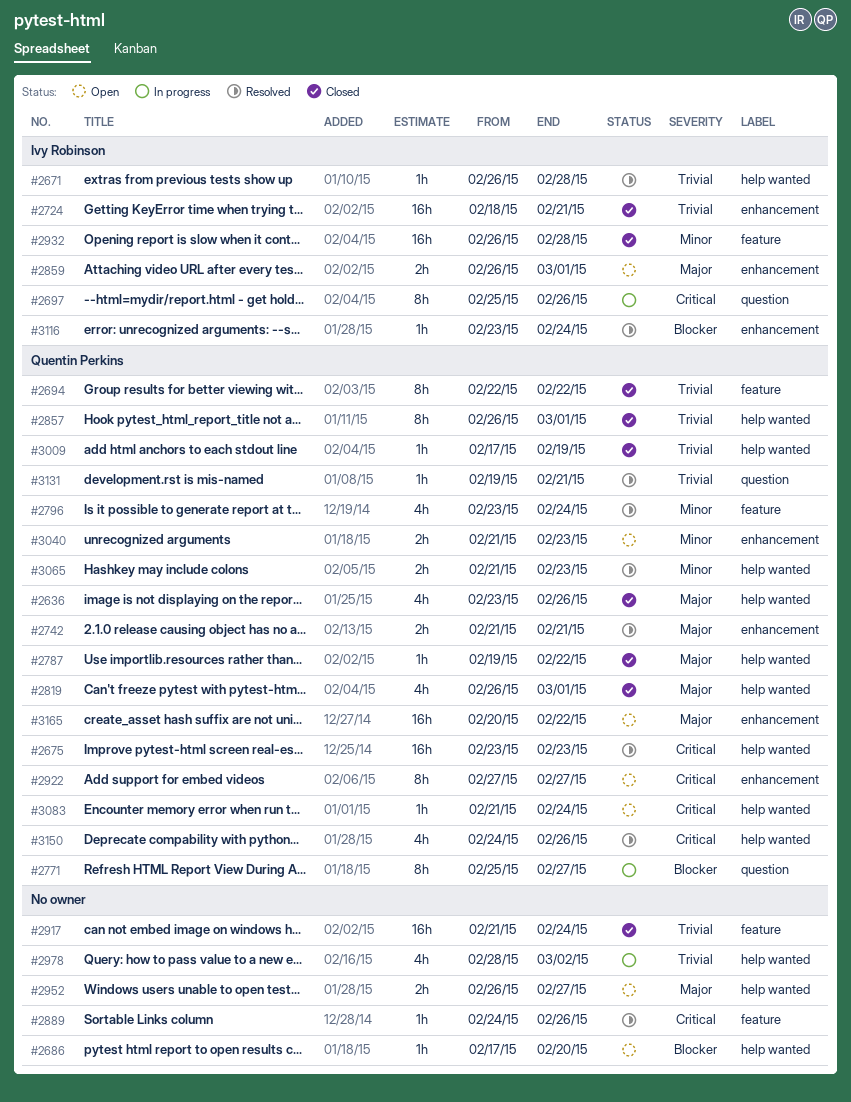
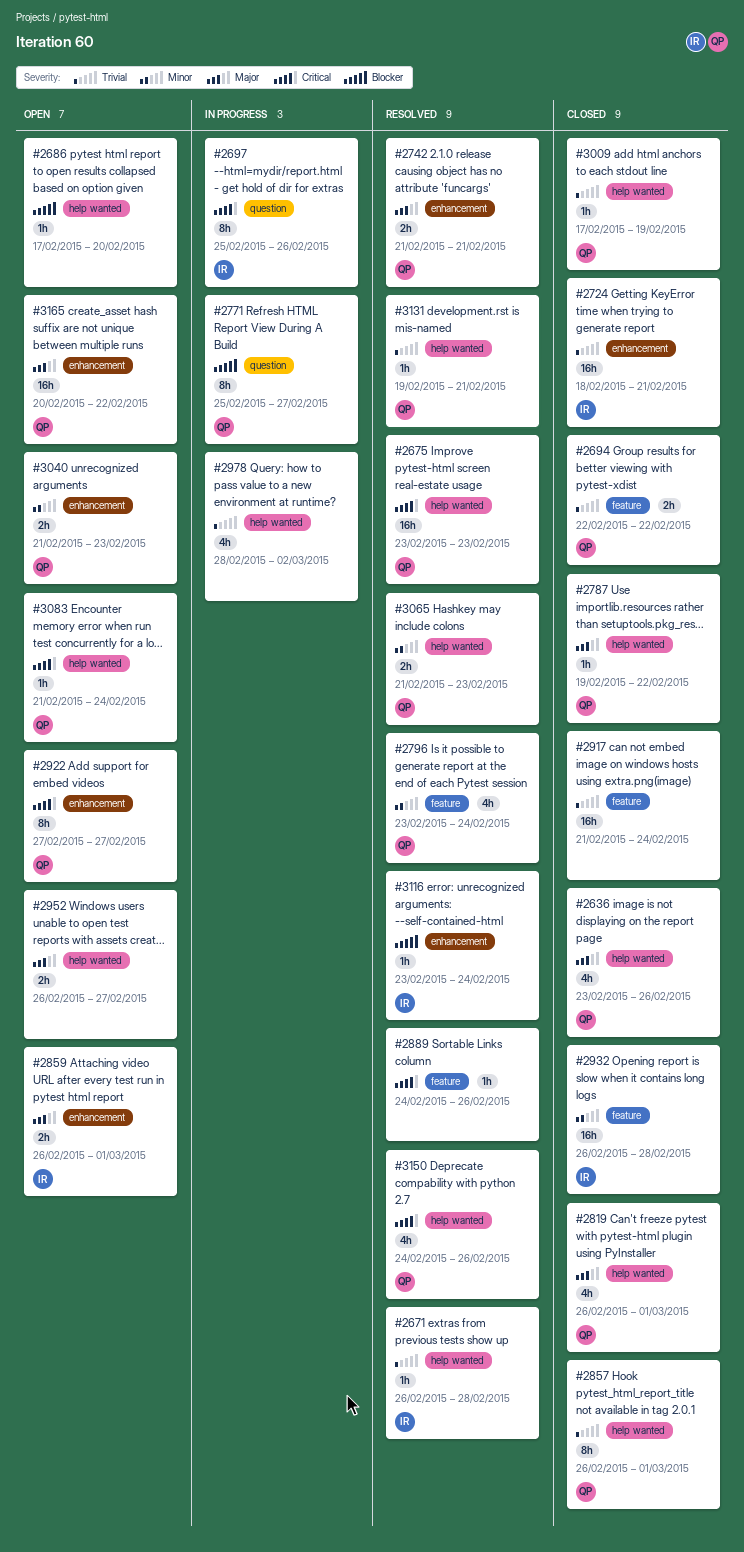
#2694, estimate: 8h -> 2h
#3131, label: question -> help wanted

